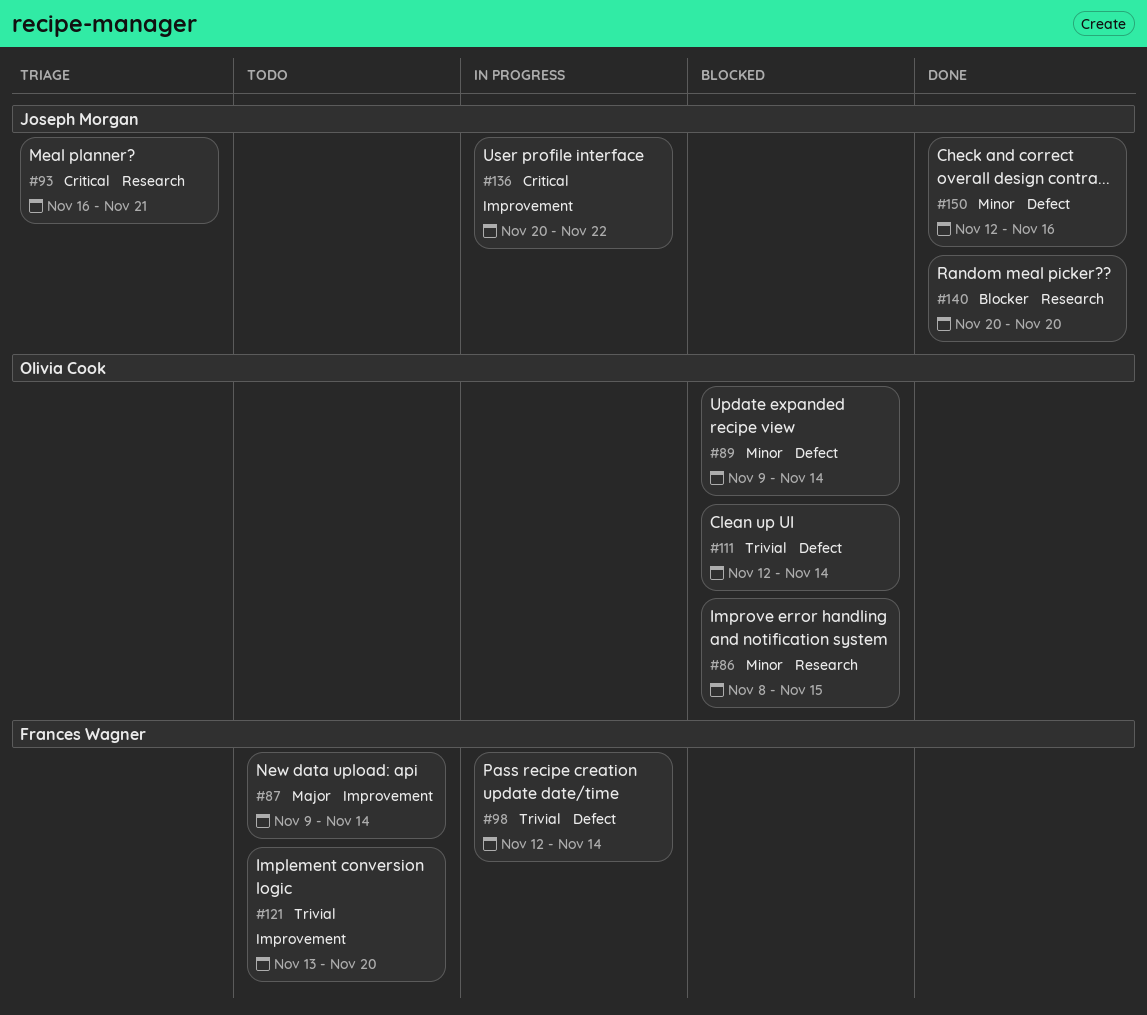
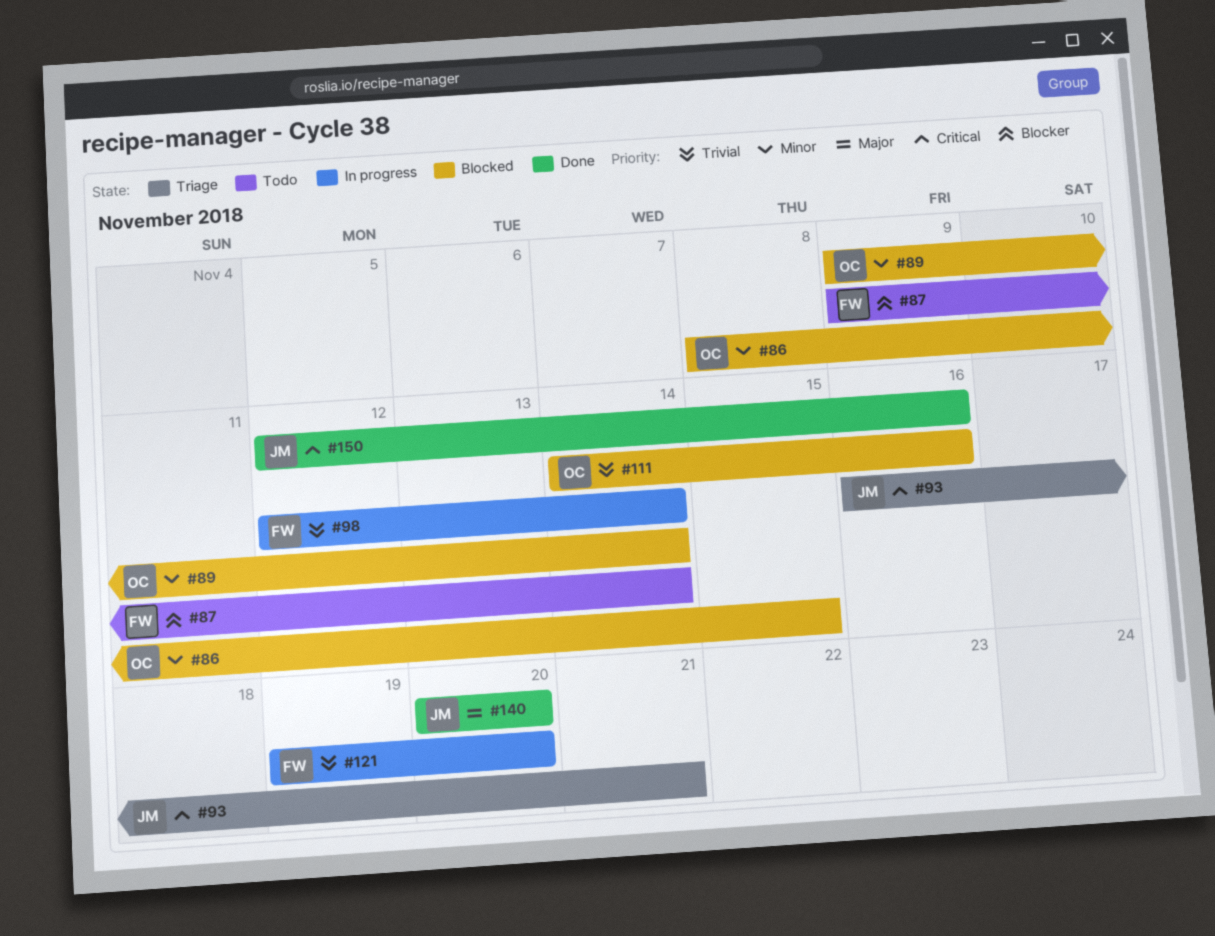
#87, priority: Major -> Blocker
#111, start: Nov 12 -> Nov 14
#111, due: Nov 14 -> Nov 16
#121, status: Todo -> In progress
#121, start: Nov 13 -> Nov 19
#136: present -> none
#140, priority: Blocker -> Major
#150, priority: Minor -> Critical

